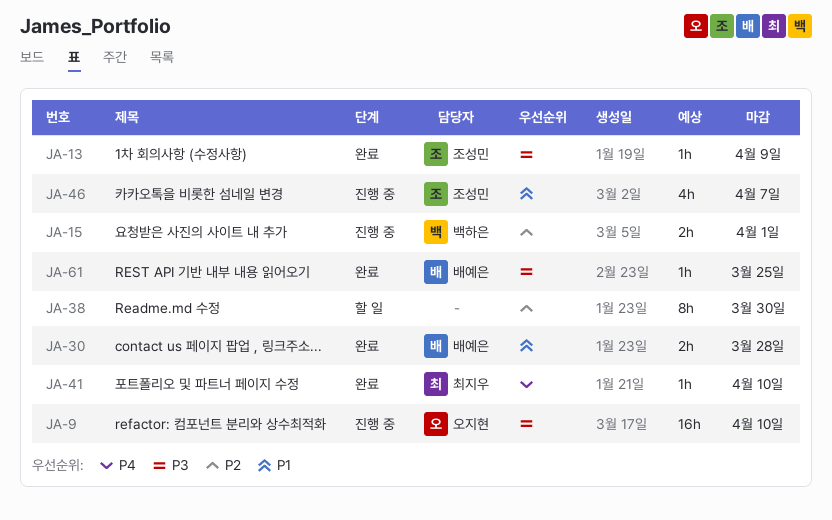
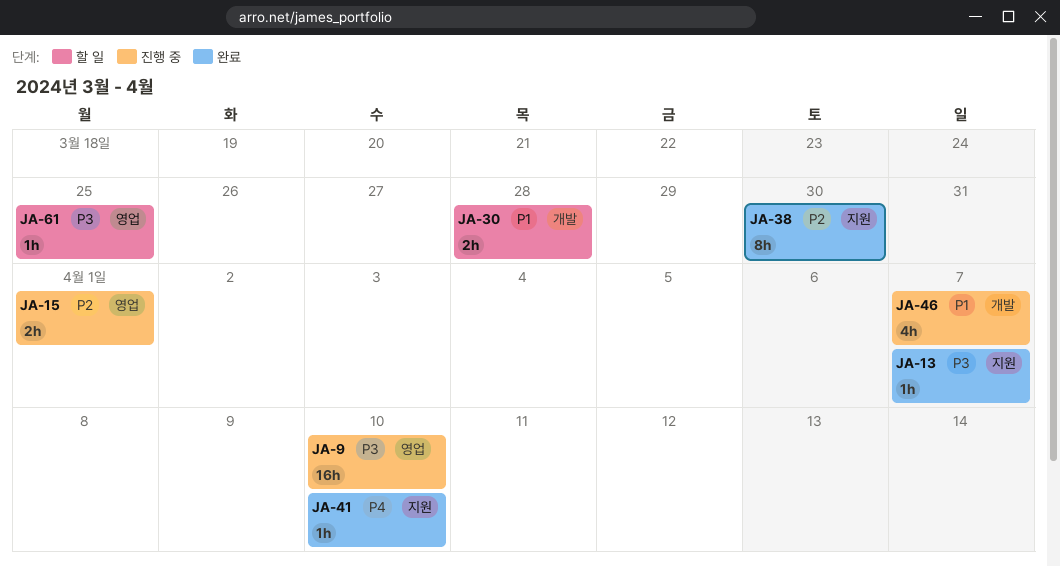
JA-13, due: Apr 9 -> Apr 7
JA-30, status: 완료 -> 할 일
JA-38, status: 할 일 -> 완료
JA-61, status: 완료 -> 할 일

